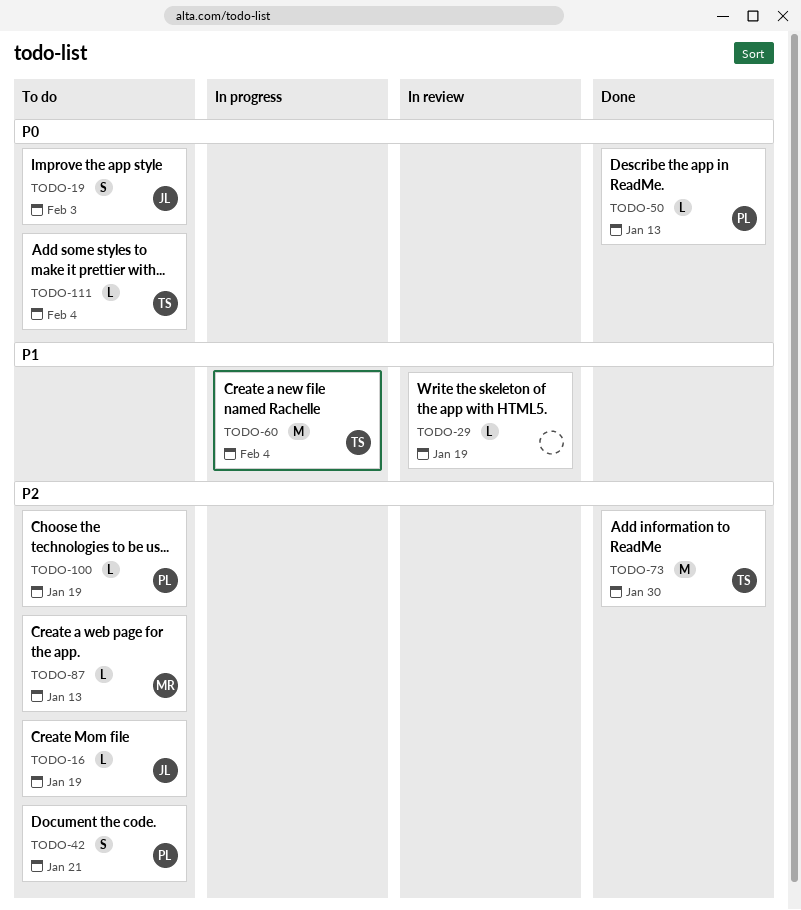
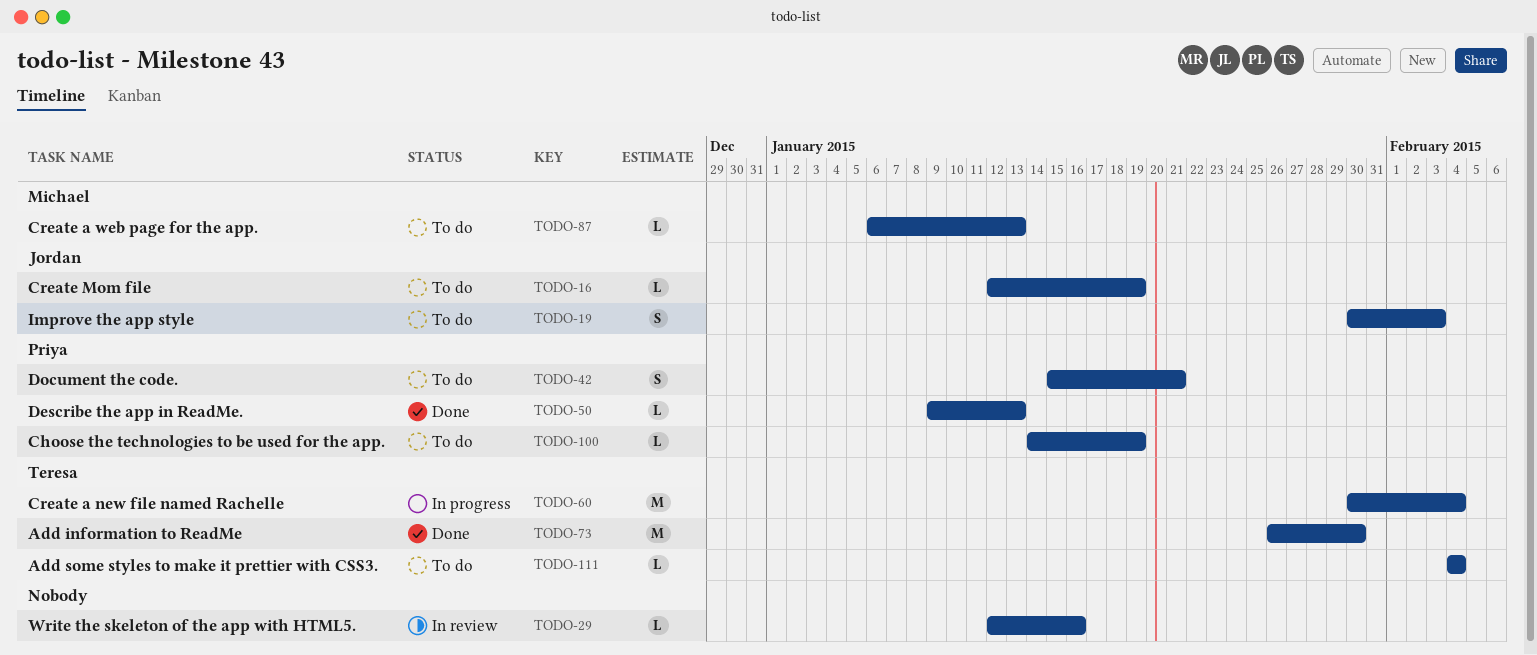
TODO-29, due: Jan 19 -> Jan 16

